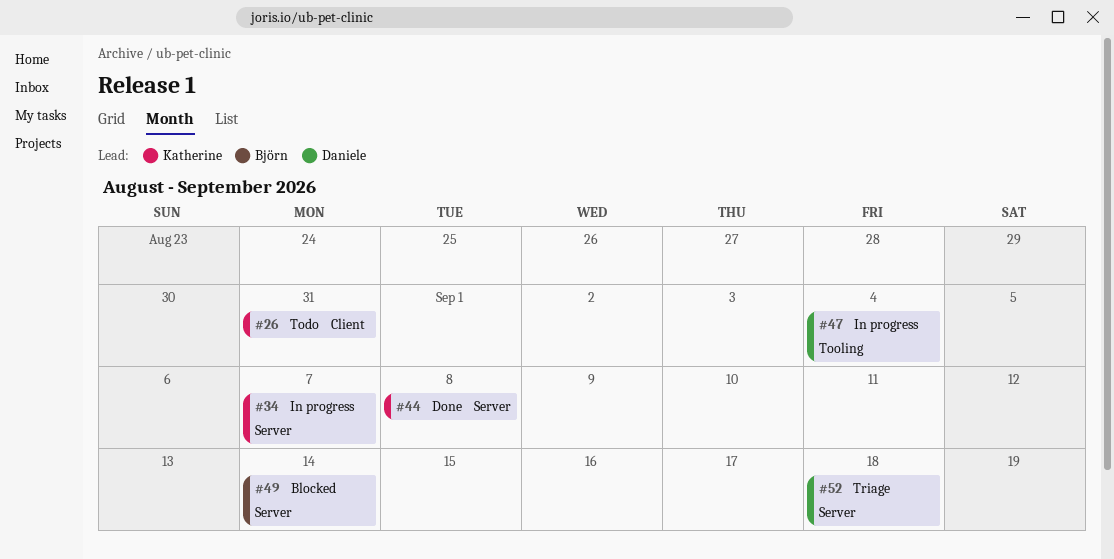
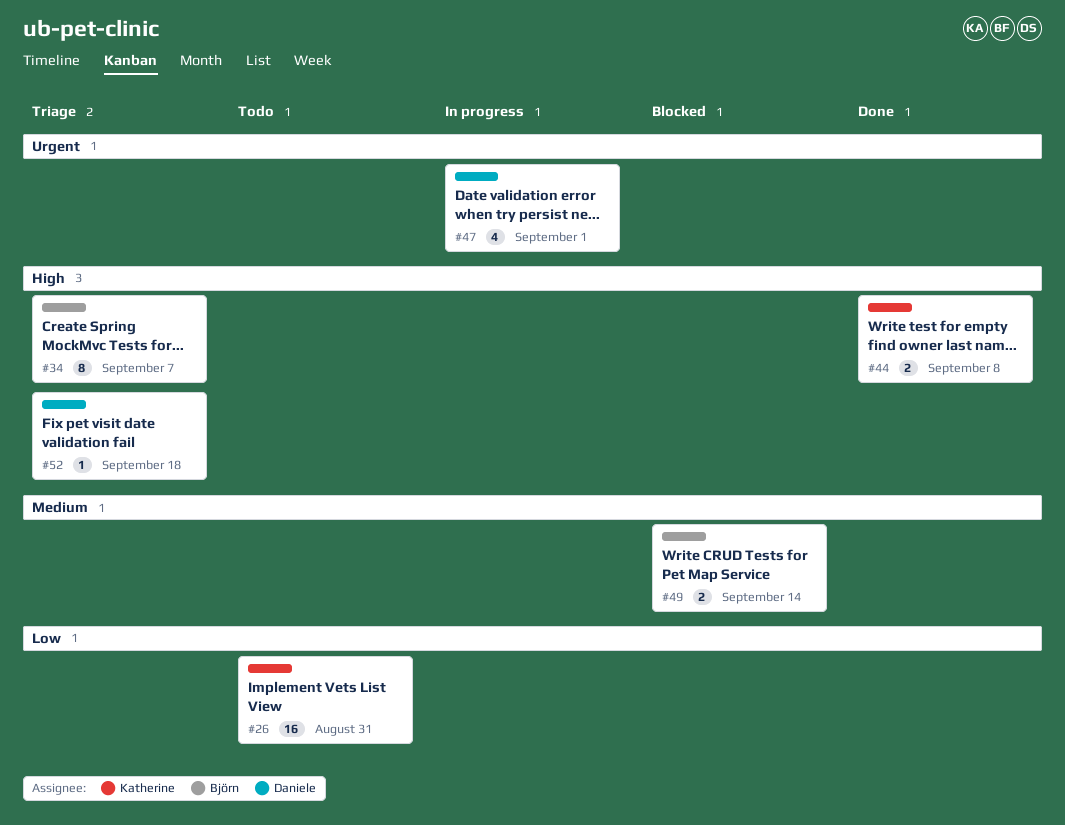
#34, status: In progress -> Triage
#34, owner: Katherine -> Björn
#47, due: Sep 4 -> Sep 1

